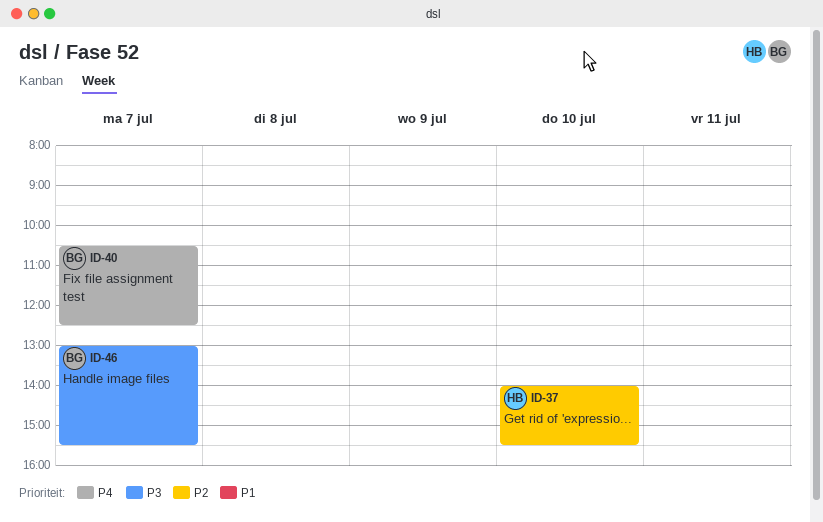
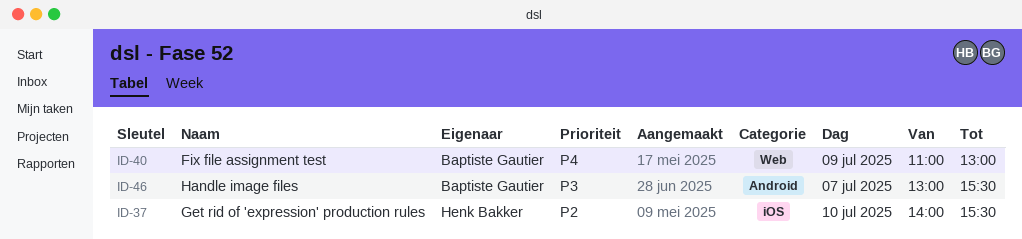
ID-40, day: Jul 7 -> Jul 9
ID-40, begins: 10:30 -> 11:00
ID-40, ends: 12:30 -> 13:00

